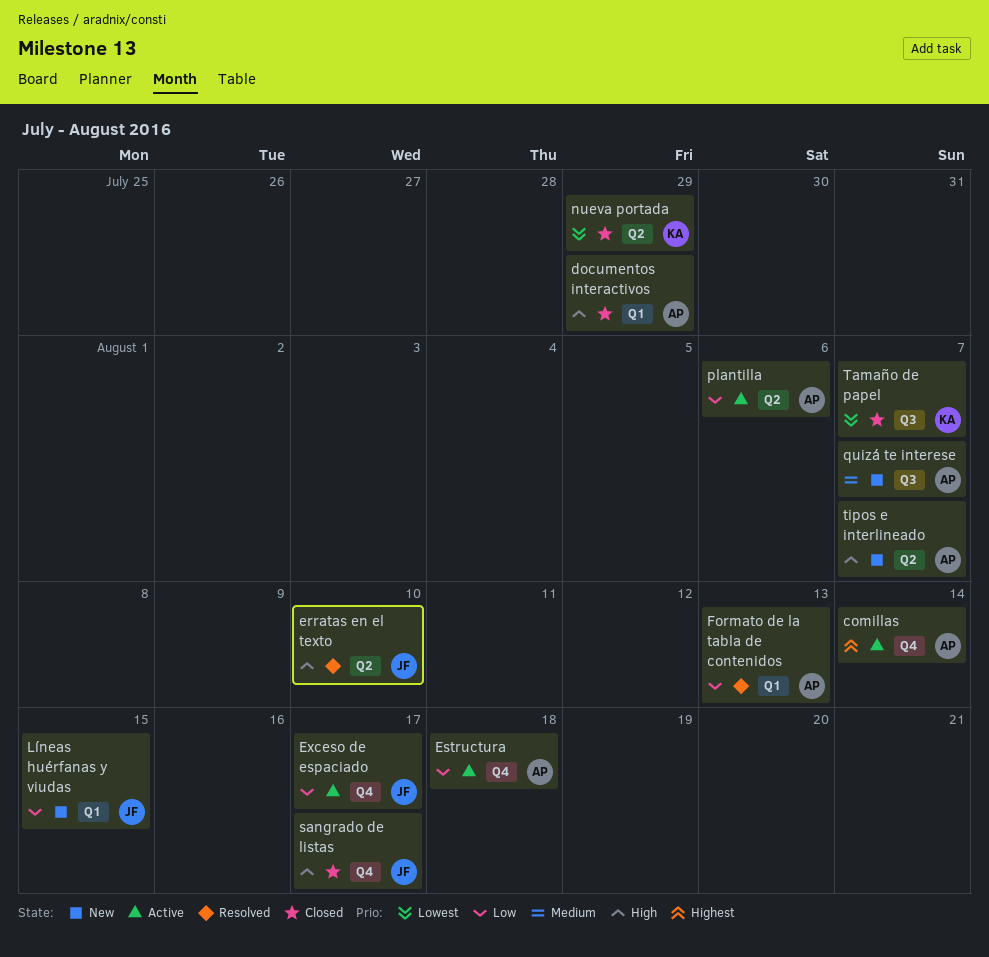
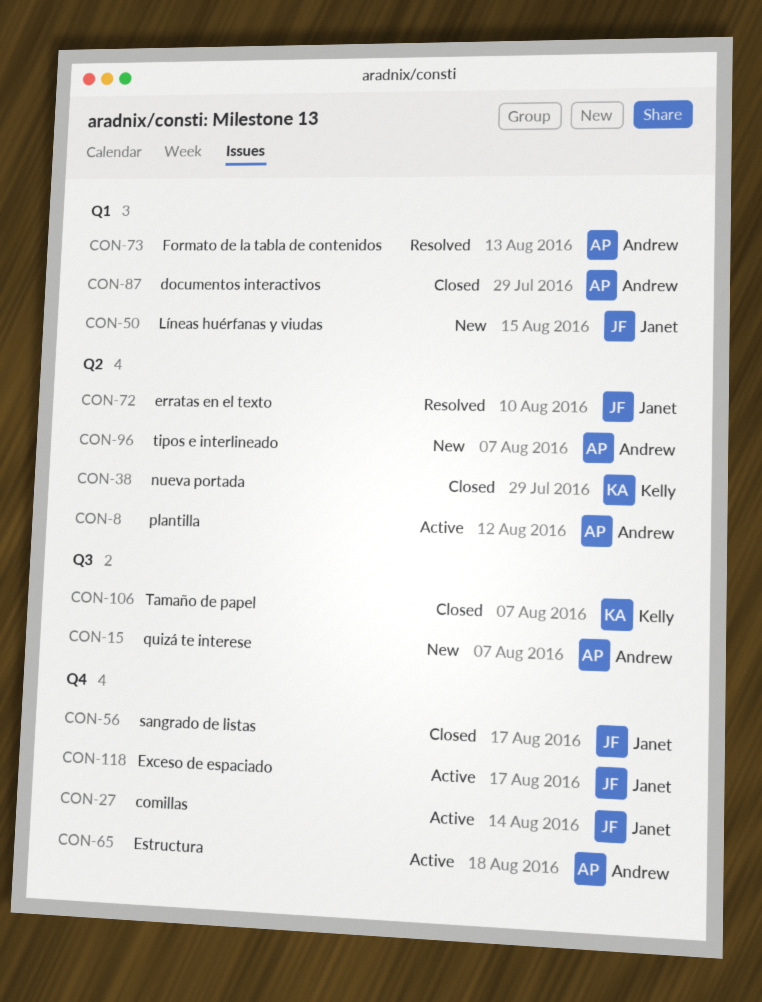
comillas, owner: Andrew -> Janet
plantilla, due: Aug 6 -> Aug 12

